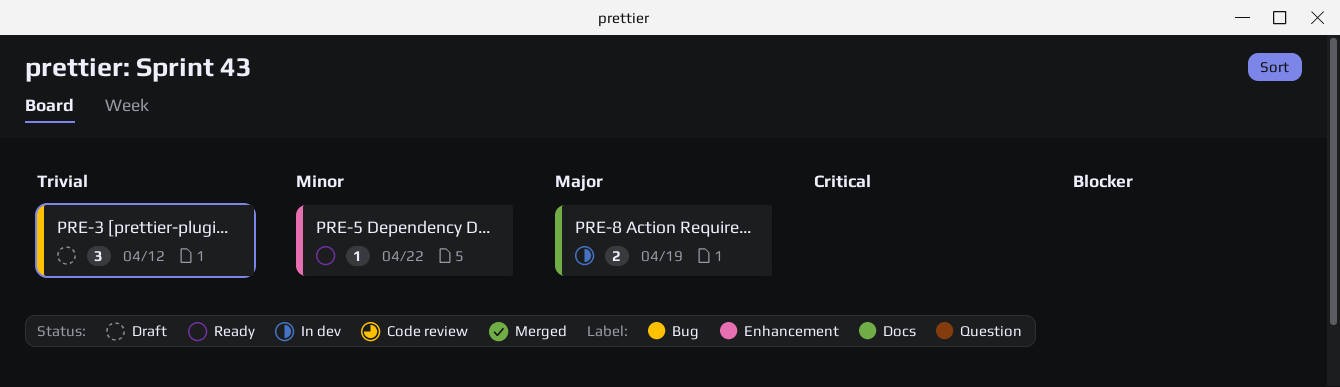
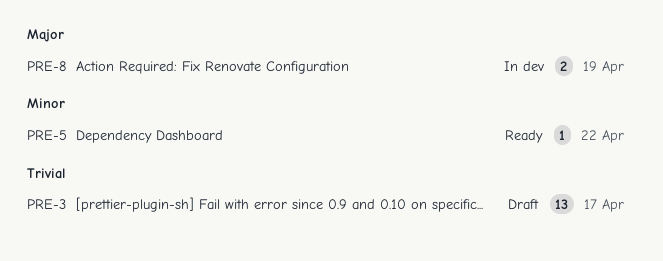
PRE-3, estimate: 3 -> 13
PRE-3, due: Apr 12 -> Apr 17

